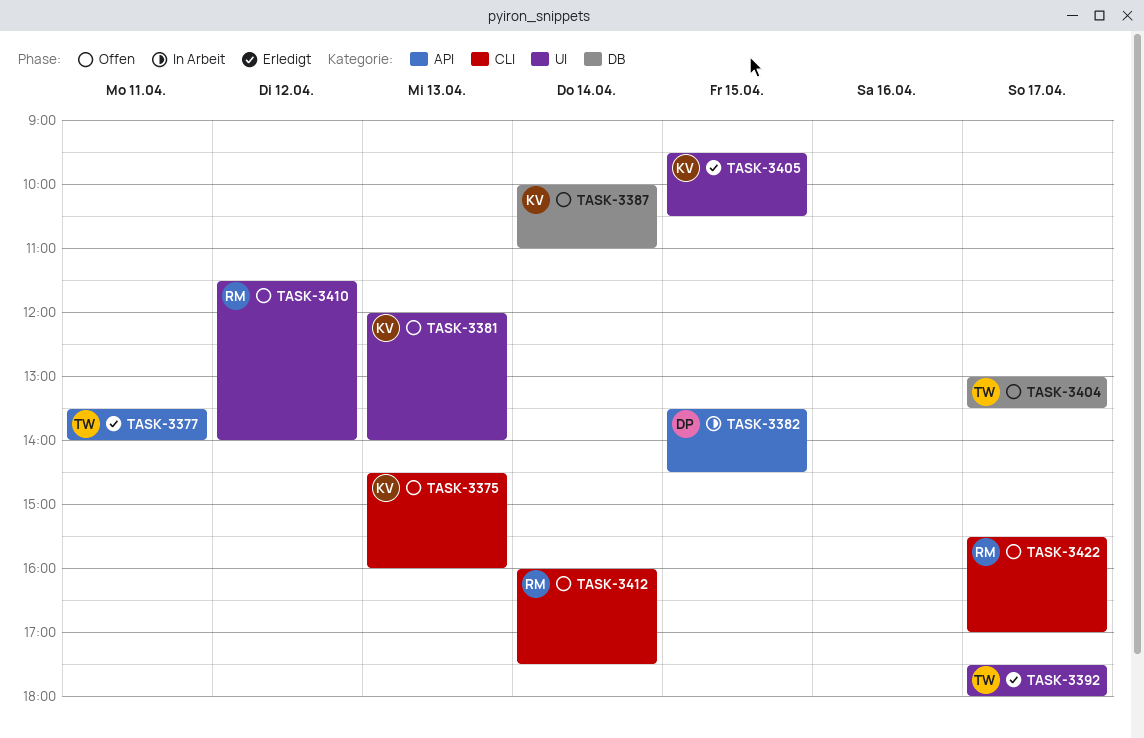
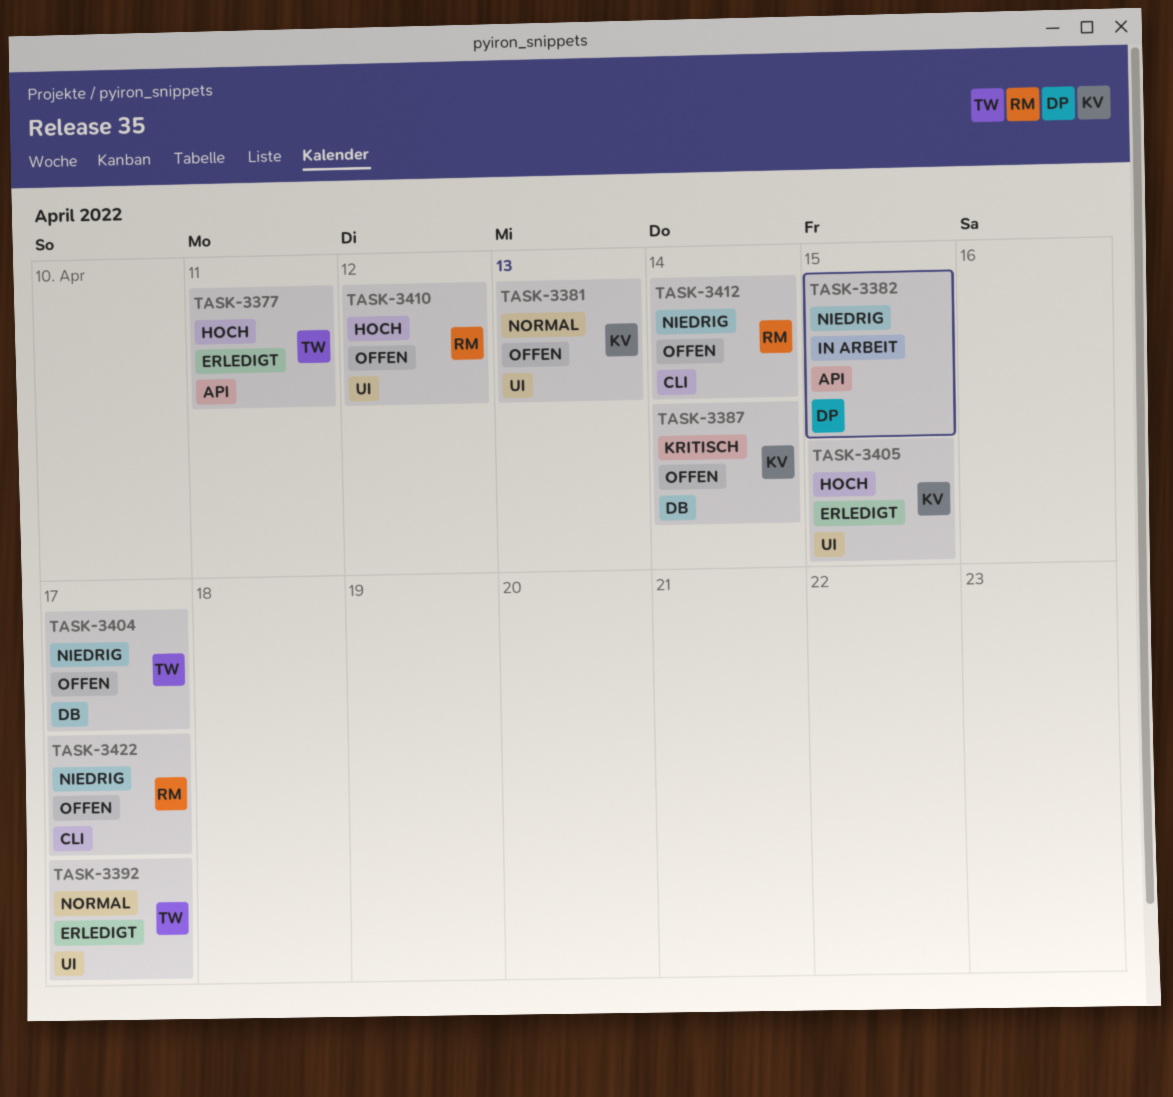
TASK-3375: present -> none

